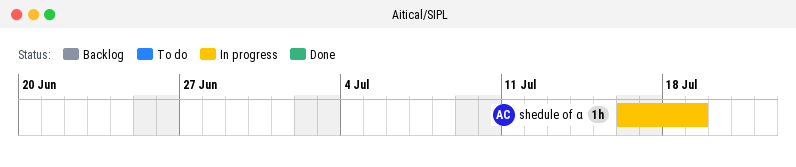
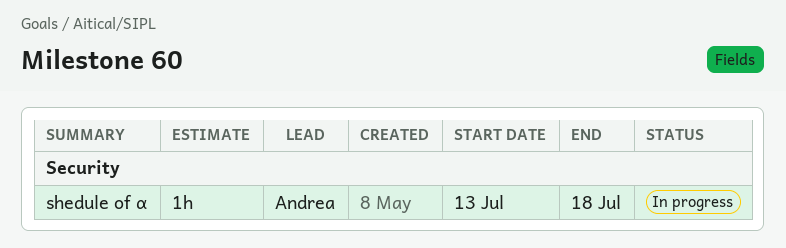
shedule of α, start: Jul 16 -> Jul 13
shedule of α, due: Jul 19 -> Jul 18

